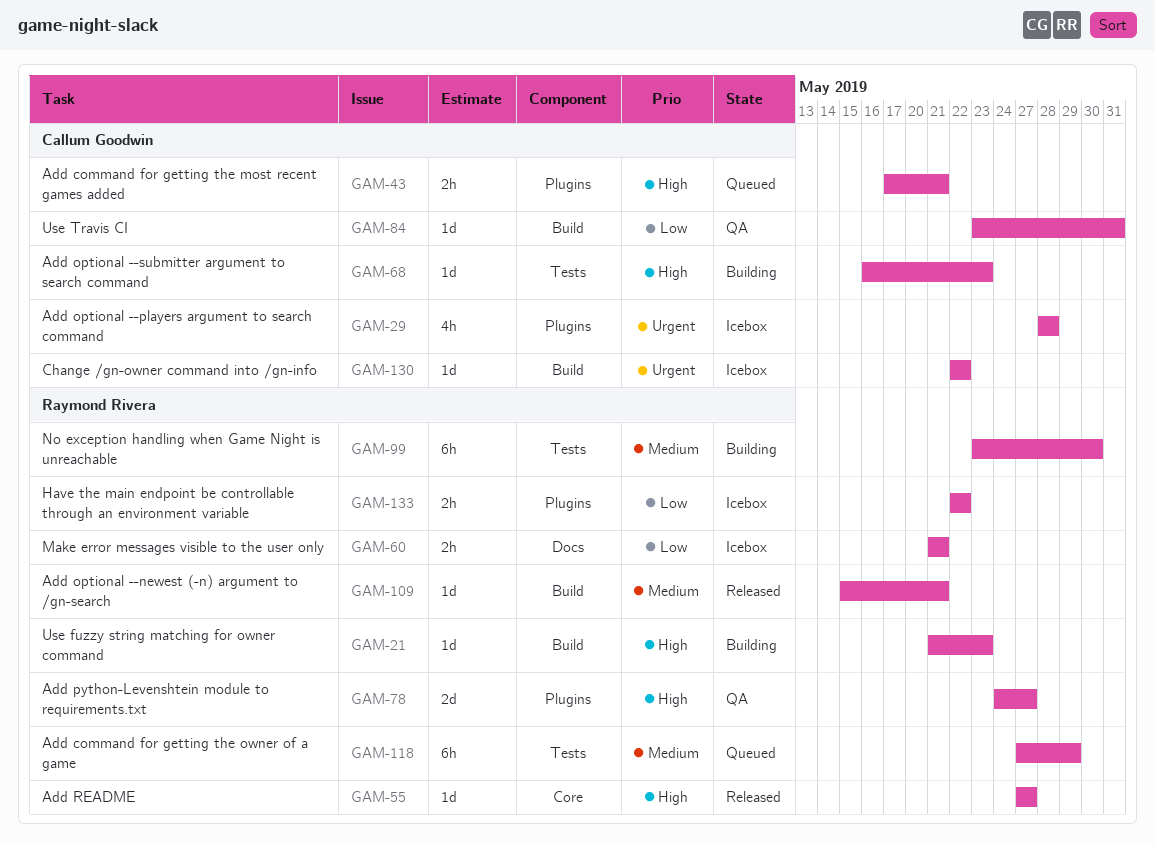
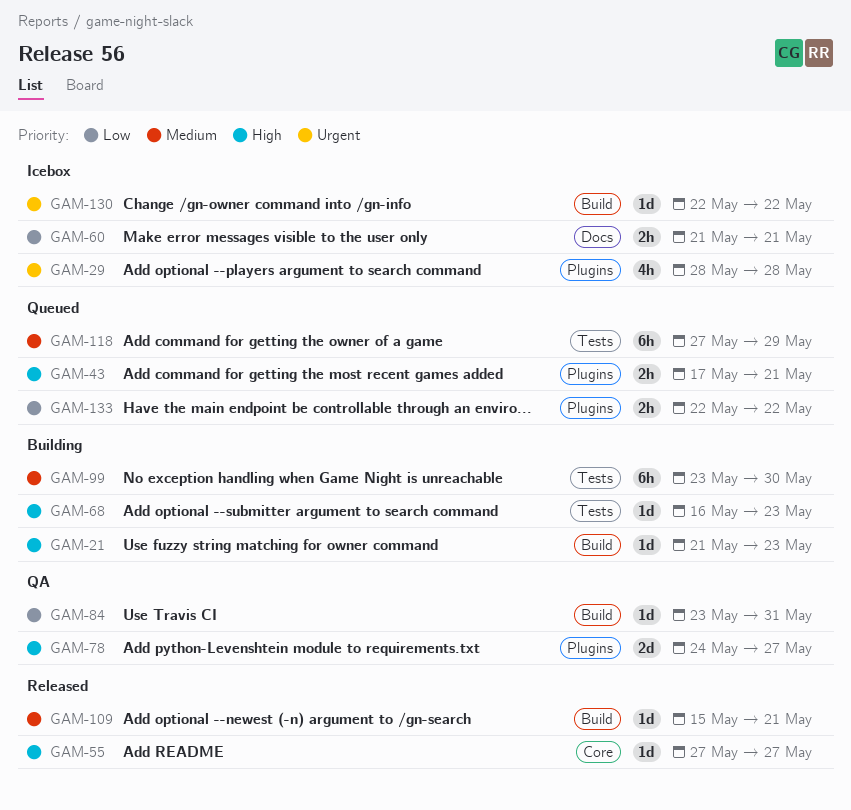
GAM-133, status: Icebox -> Queued

